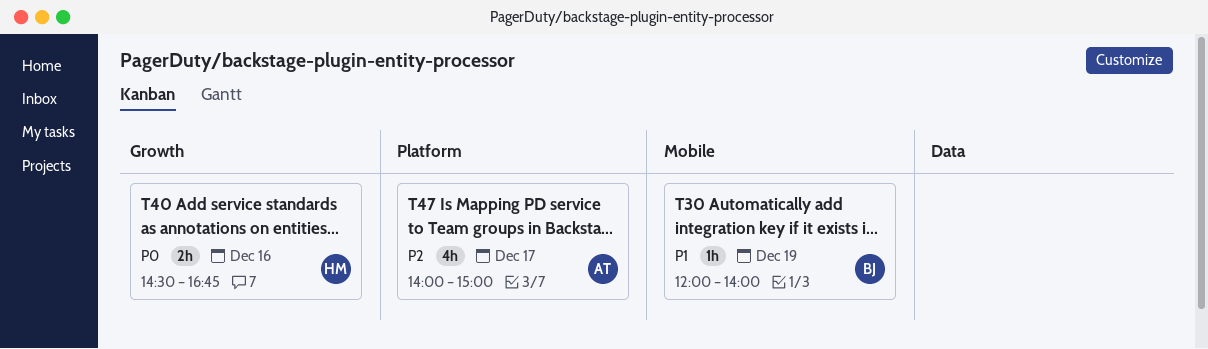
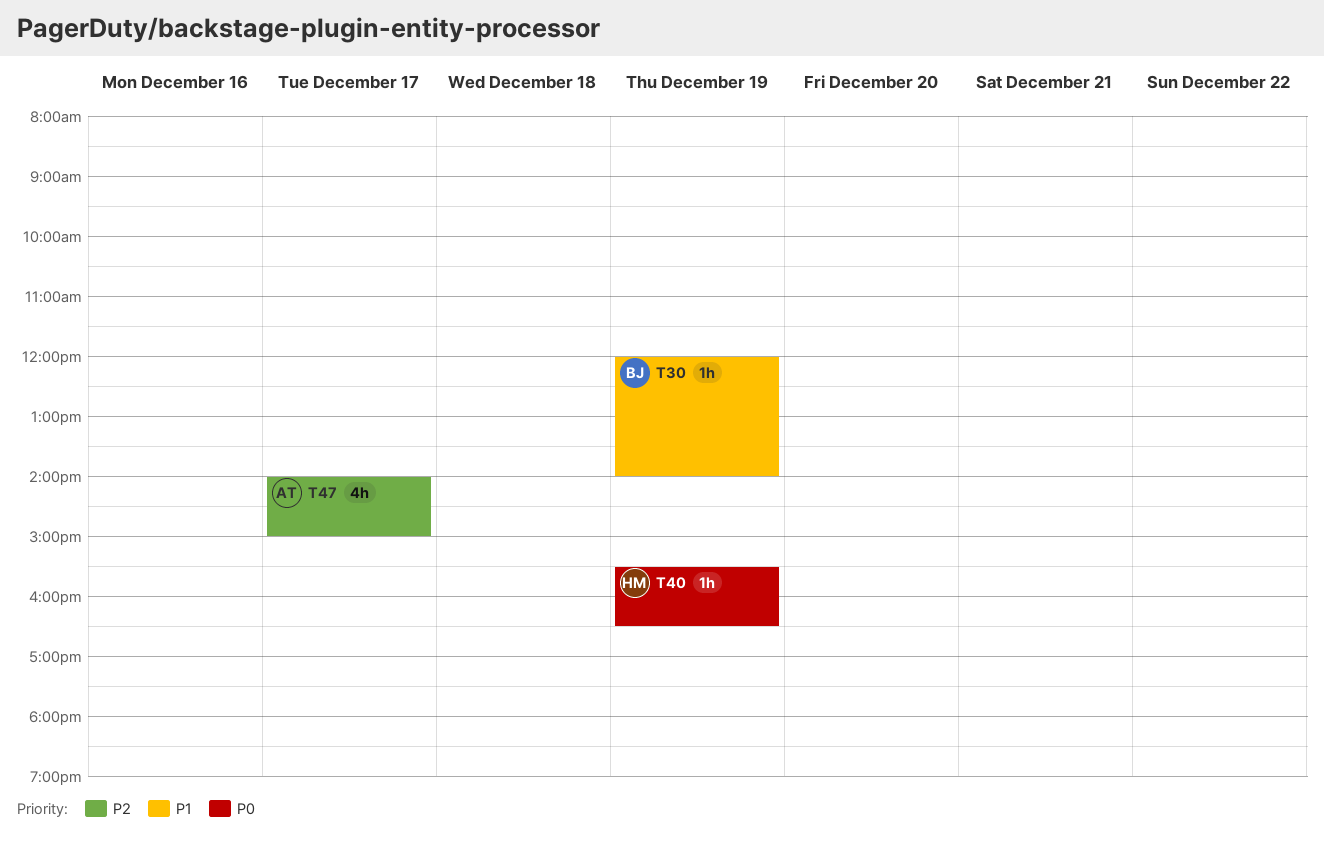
T40, estimate: 2h -> 1h
T40, day: Dec 16 -> Dec 19
T40, begins: 14:30 -> 15:30
T40, ends: 16:45 -> 16:30

